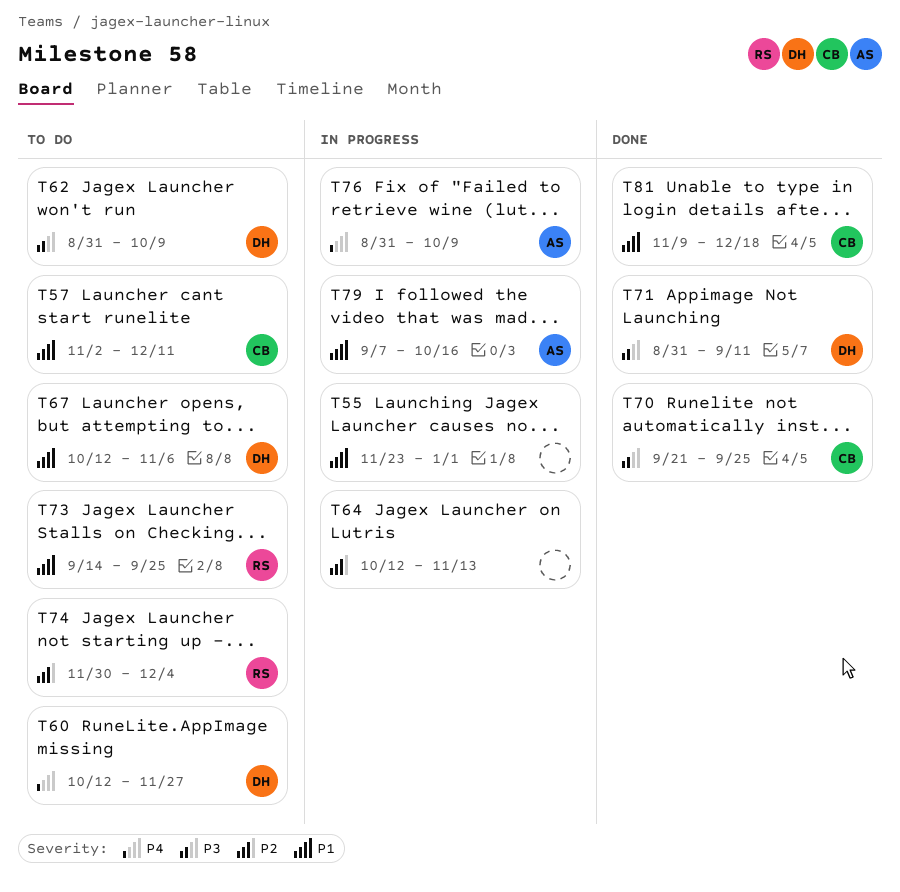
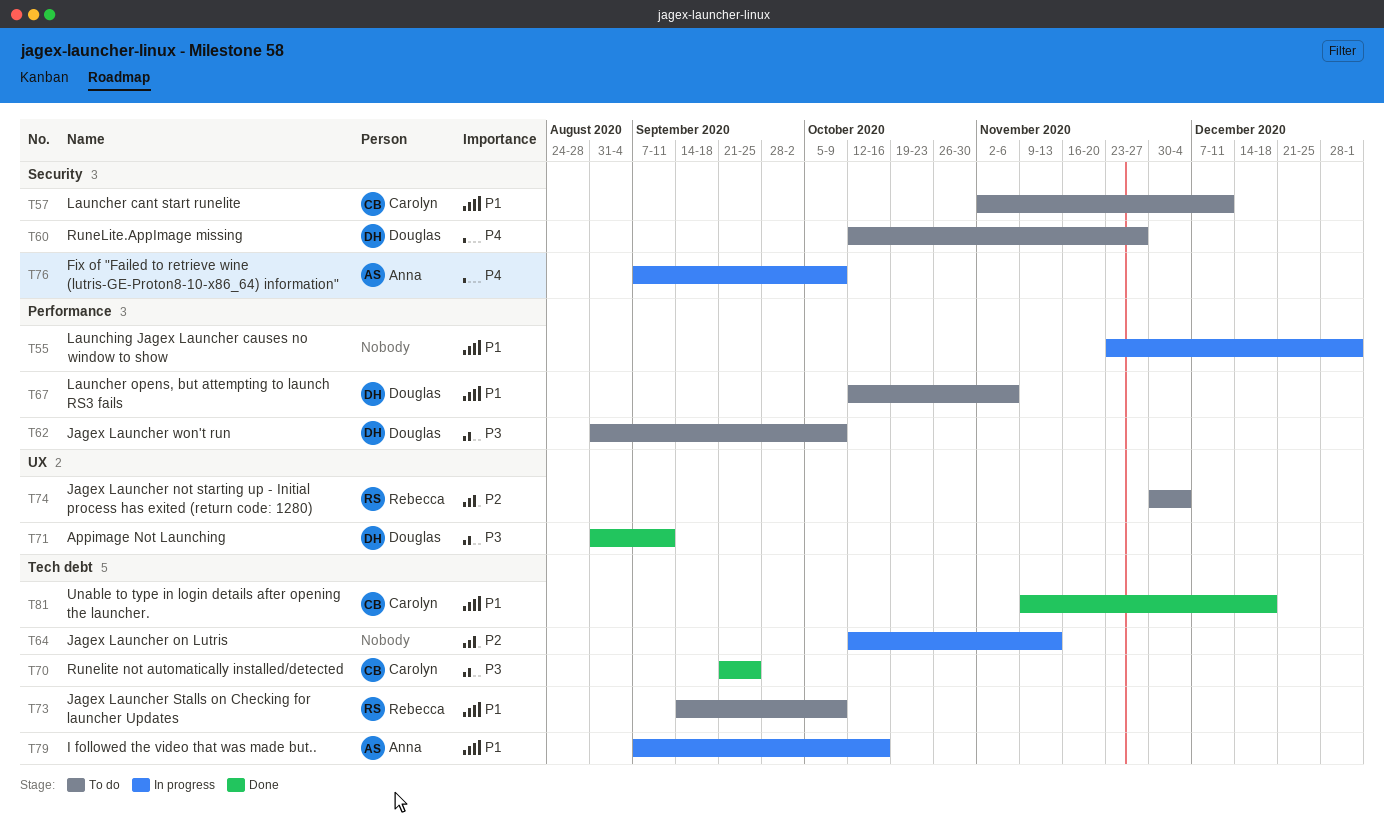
T73, due: Sep 25 -> Oct 9
T76, start: Aug 31 -> Sep 7

